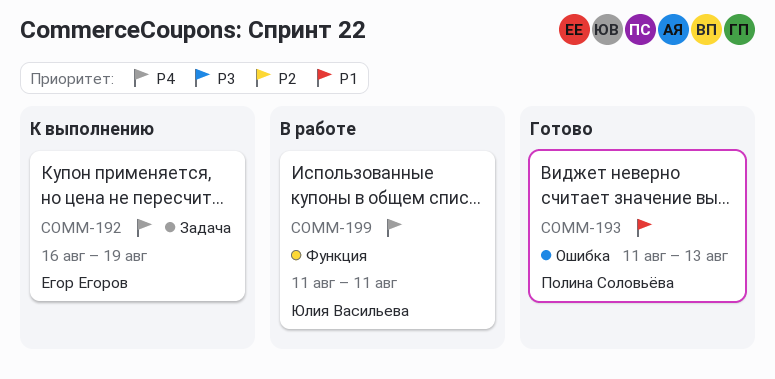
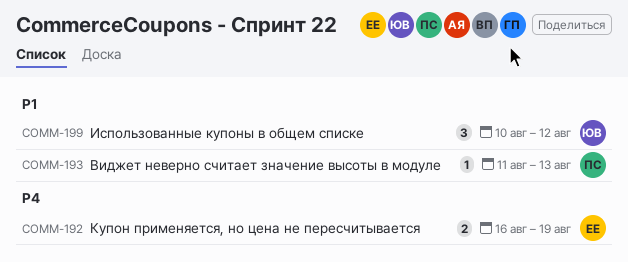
COMM-199, priority: P4 -> P1
COMM-199, start: Aug 11 -> Aug 10
COMM-199, due: Aug 11 -> Aug 12

